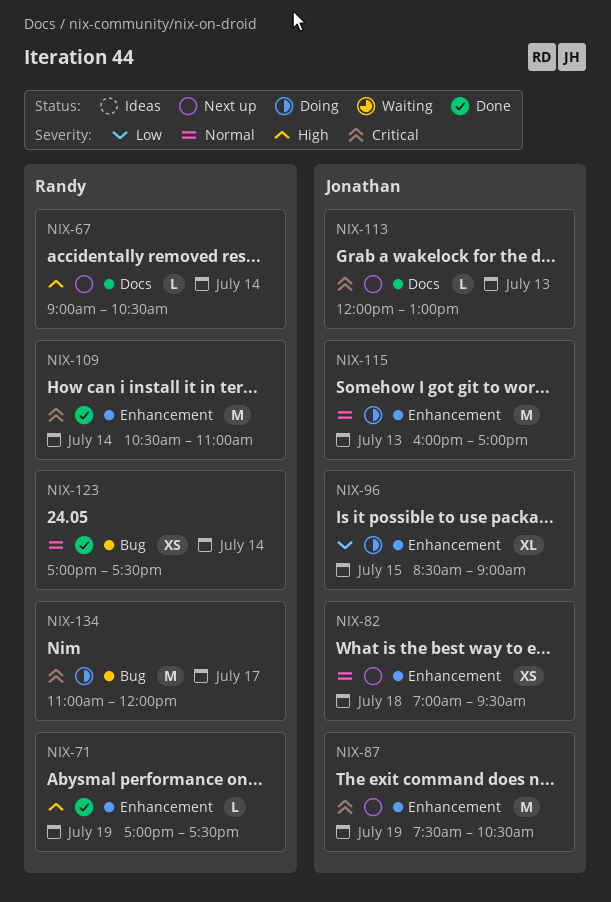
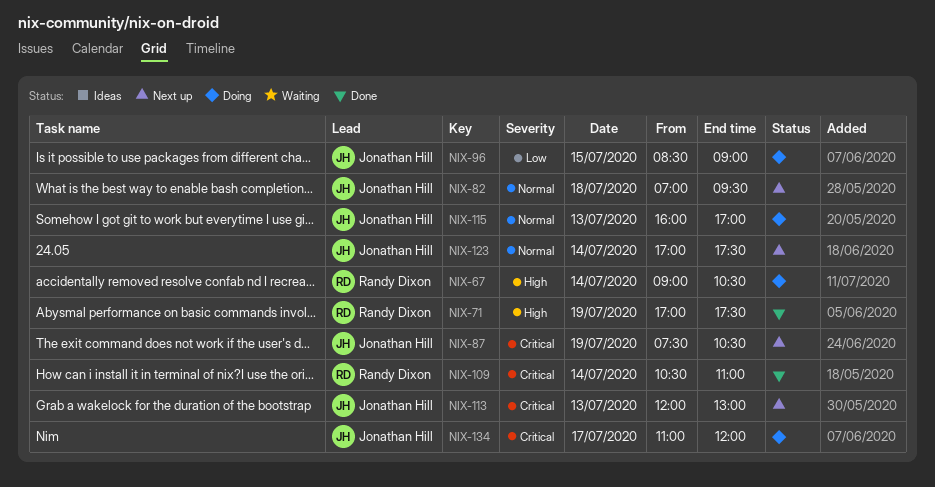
NIX-67, status: Next up -> Doing
NIX-123, status: Done -> Next up
NIX-123, owner: Randy Dixon -> Jonathan Hill
NIX-134, owner: Randy Dixon -> Jonathan Hill

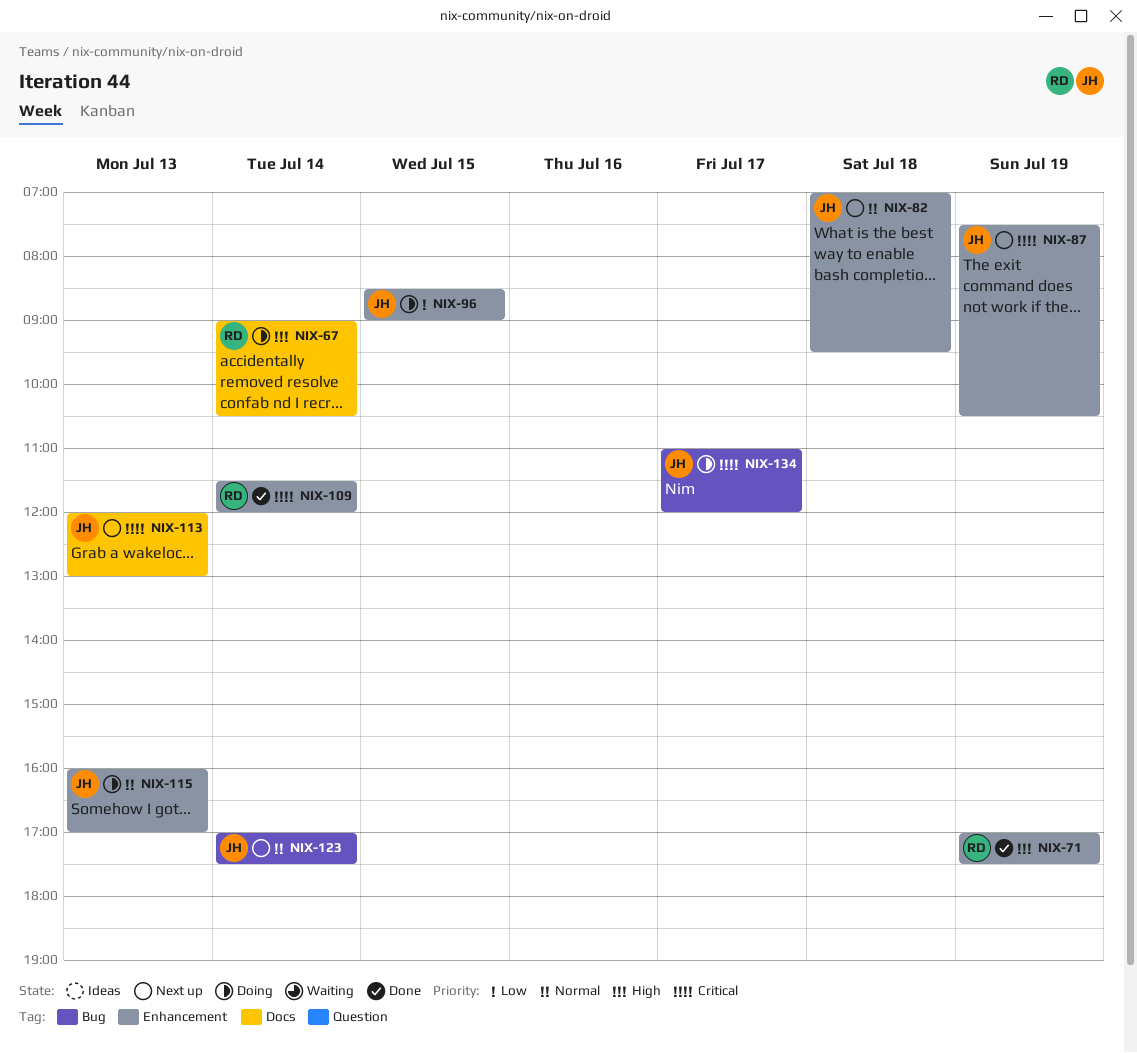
NIX-109, begins: 10:30 -> 11:30
NIX-109, ends: 11:00 -> 12:00

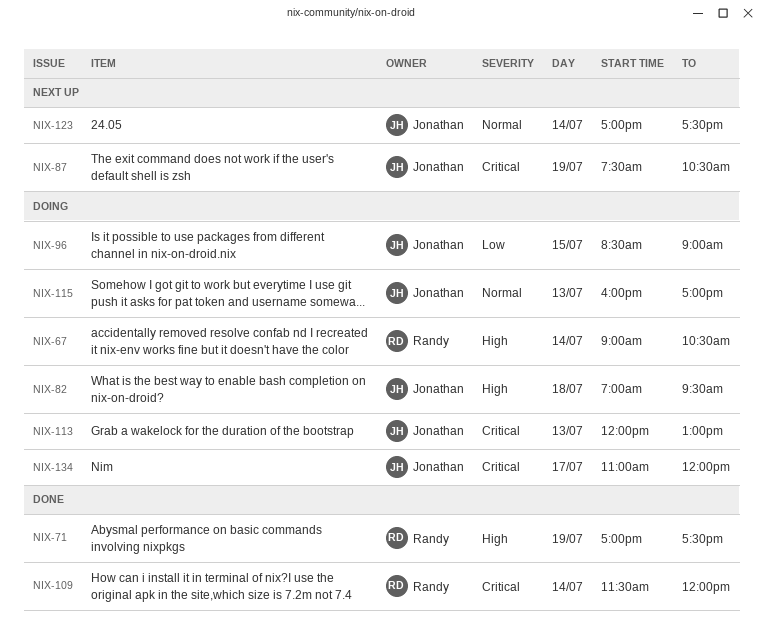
NIX-82, status: Next up -> Doing
NIX-82, priority: Normal -> High
NIX-113, status: Next up -> Doing

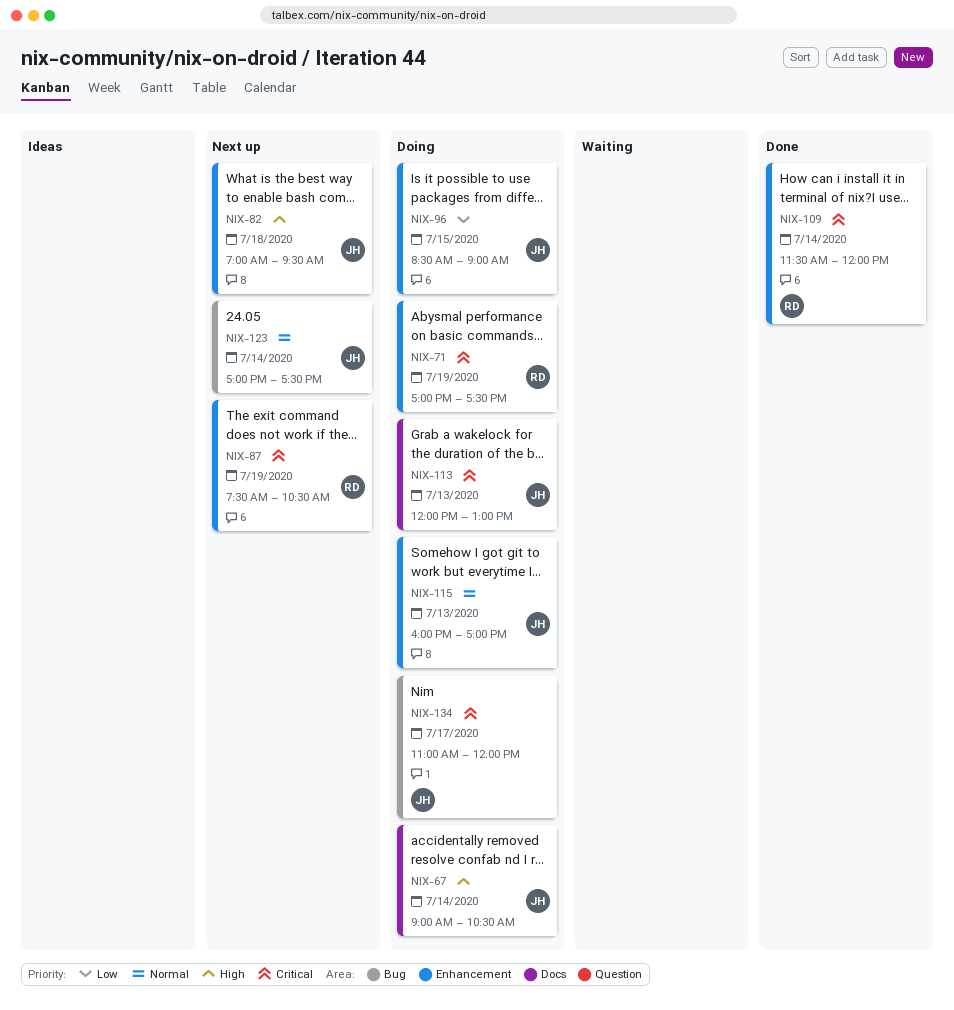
NIX-67, owner: Randy -> Jonathan
NIX-71, status: Done -> Doing
NIX-71, priority: High -> Critical
NIX-82, status: Doing -> Next up
NIX-87, owner: Jonathan -> Randy

